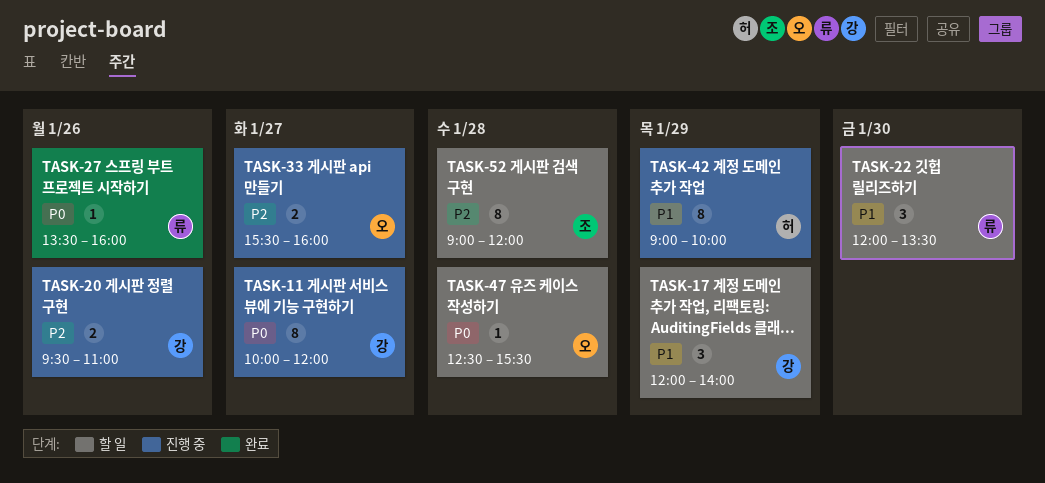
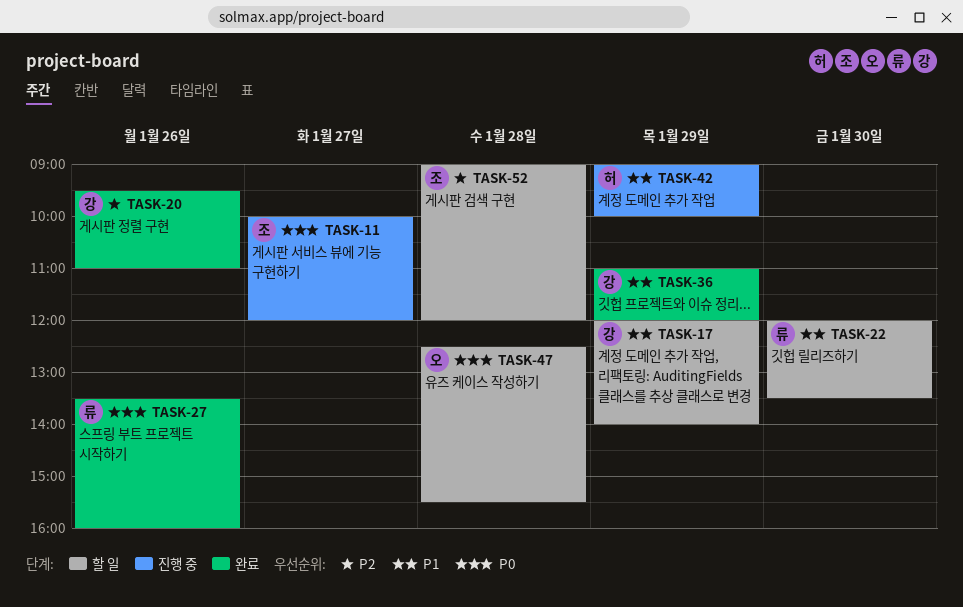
TASK-11, owner: 강 -> 조
TASK-20, status: 진행 중 -> 완료
TASK-33: present -> none
TASK-36: none -> present

